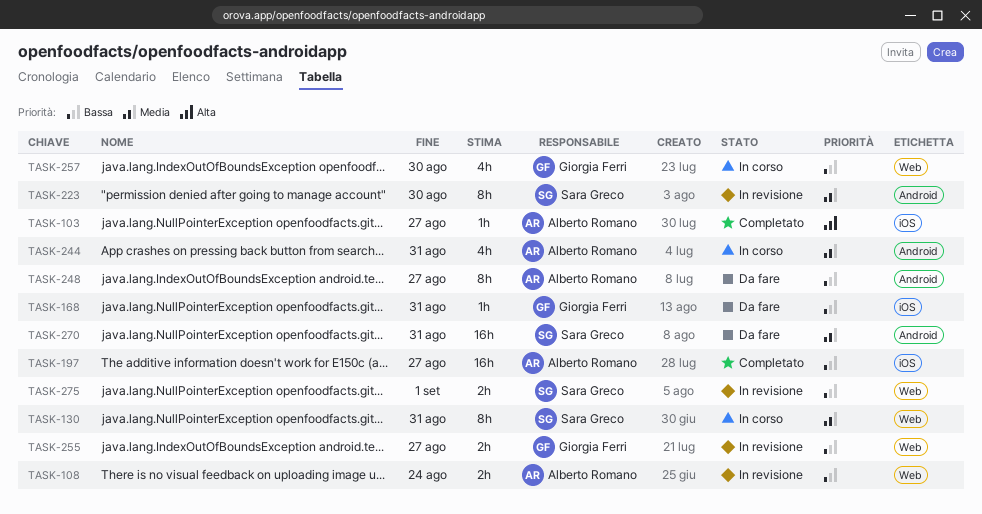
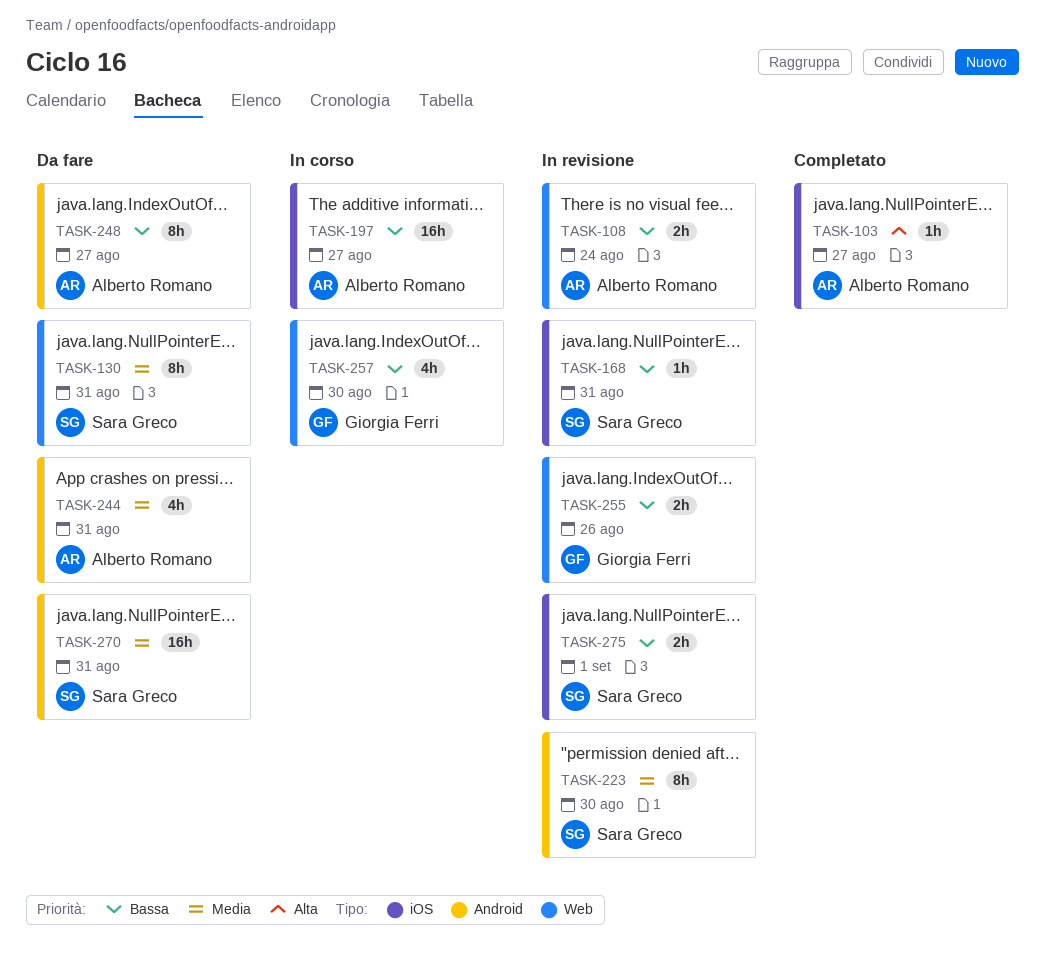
TASK-130, status: In corso -> Da fare
TASK-168, status: Da fare -> In revisione
TASK-168, owner: Giorgia Ferri -> Sara Greco
TASK-197, status: Completato -> In corso
TASK-244, status: In corso -> Da fare
TASK-255, due: Aug 27 -> Aug 26
TASK-275, label: Web -> iOS

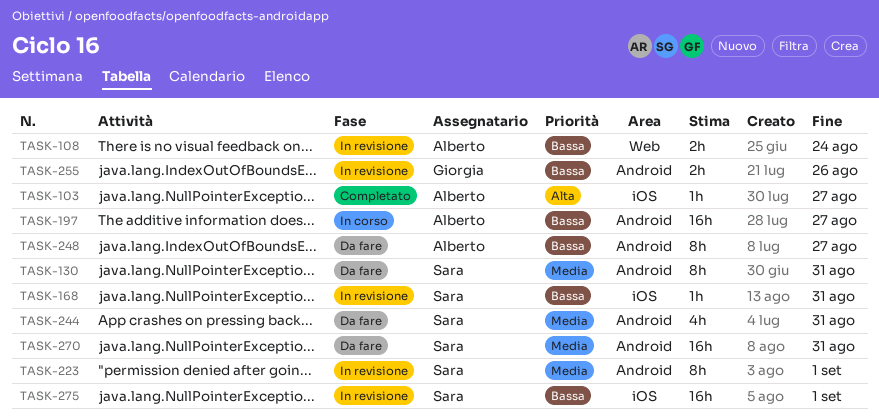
TASK-130, label: Web -> Android
TASK-197, label: iOS -> Android
TASK-223, due: Aug 30 -> Sep 1
TASK-244, owner: Alberto Romano -> Sara Greco
TASK-255, label: Web -> Android
TASK-257: present -> none
TASK-275, estimate: 2h -> 16h

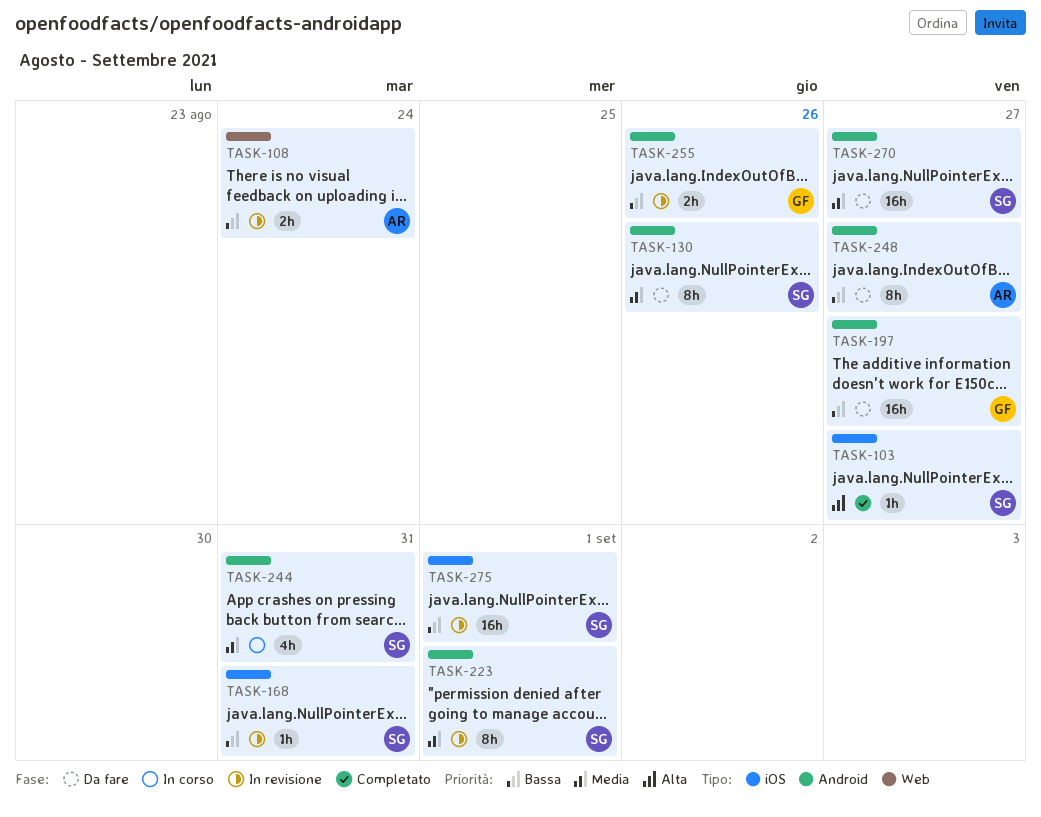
TASK-103, owner: Alberto -> Sara
TASK-130, due: Aug 31 -> Aug 26
TASK-197, status: In corso -> Da fare
TASK-197, owner: Alberto -> Giorgia
TASK-244, status: Da fare -> In corso
TASK-270, due: Aug 31 -> Aug 27

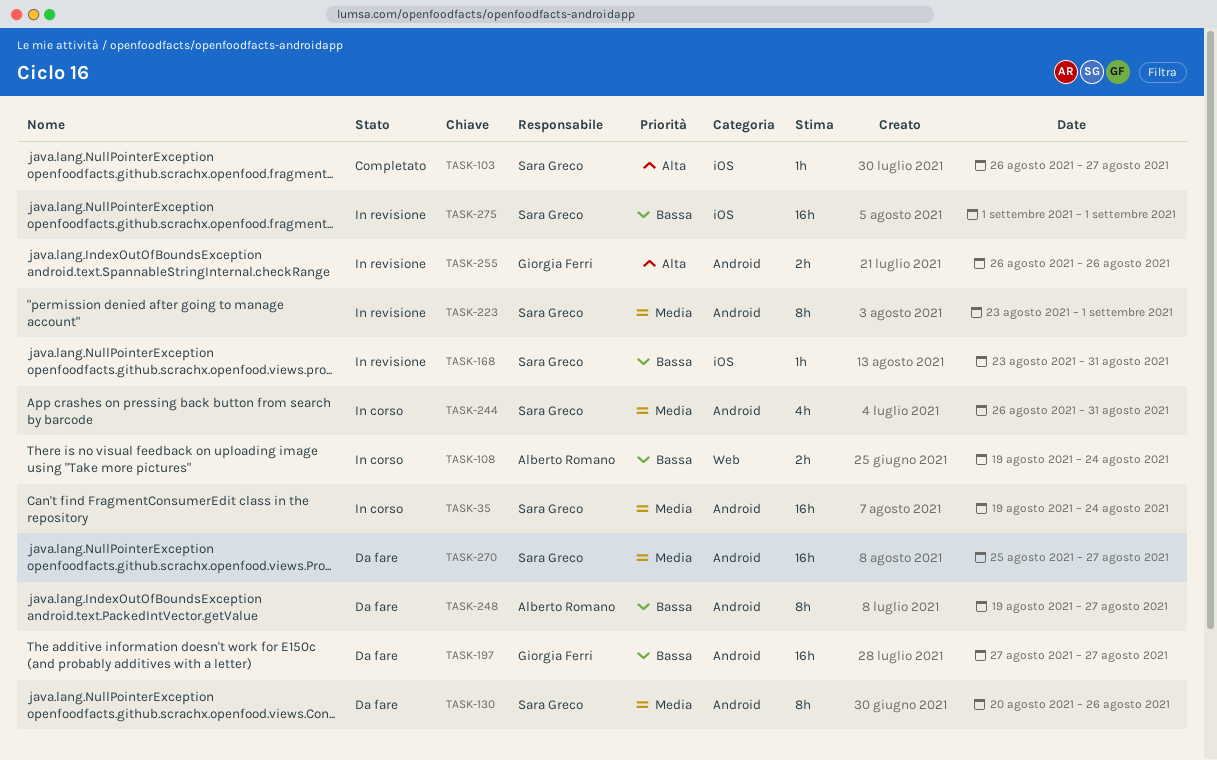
TASK-35: none -> present
TASK-108, status: In revisione -> In corso
TASK-255, priority: Bassa -> Alta

